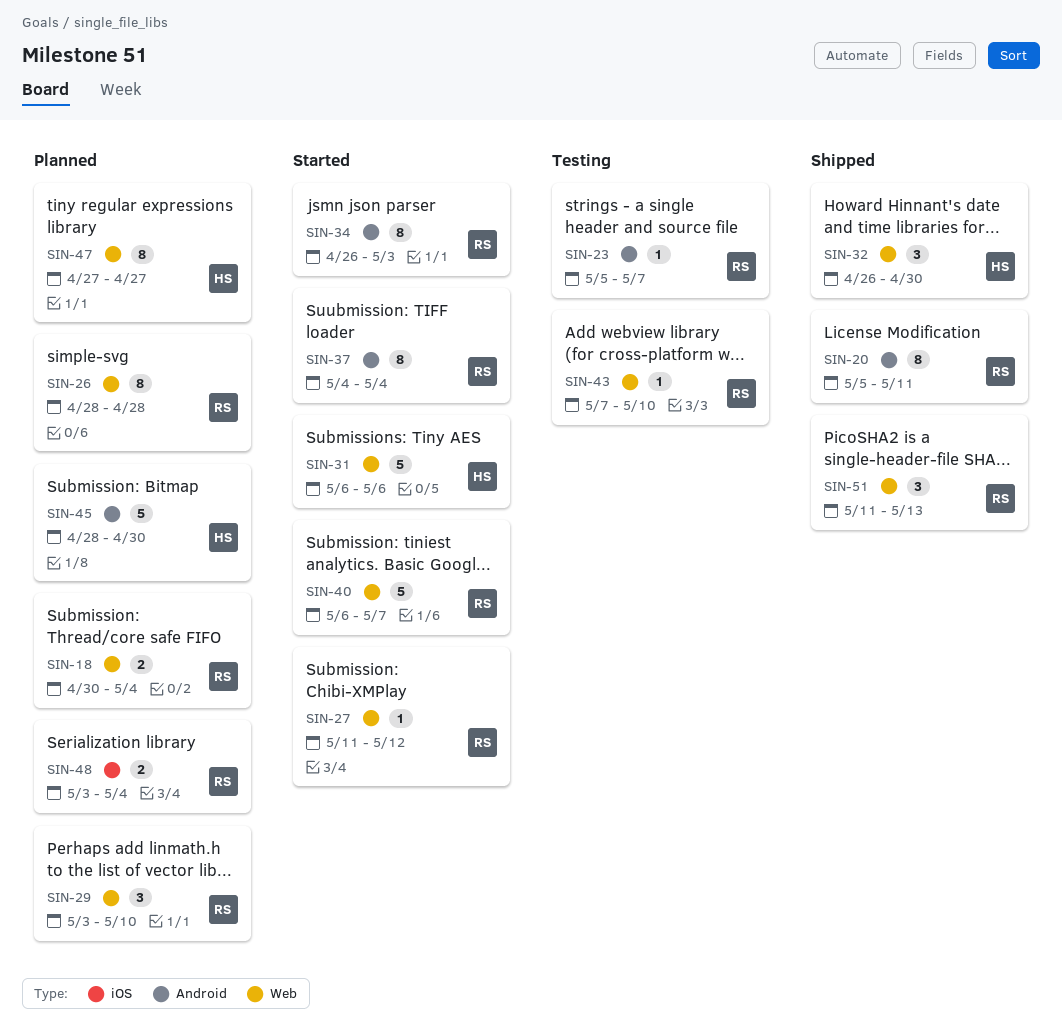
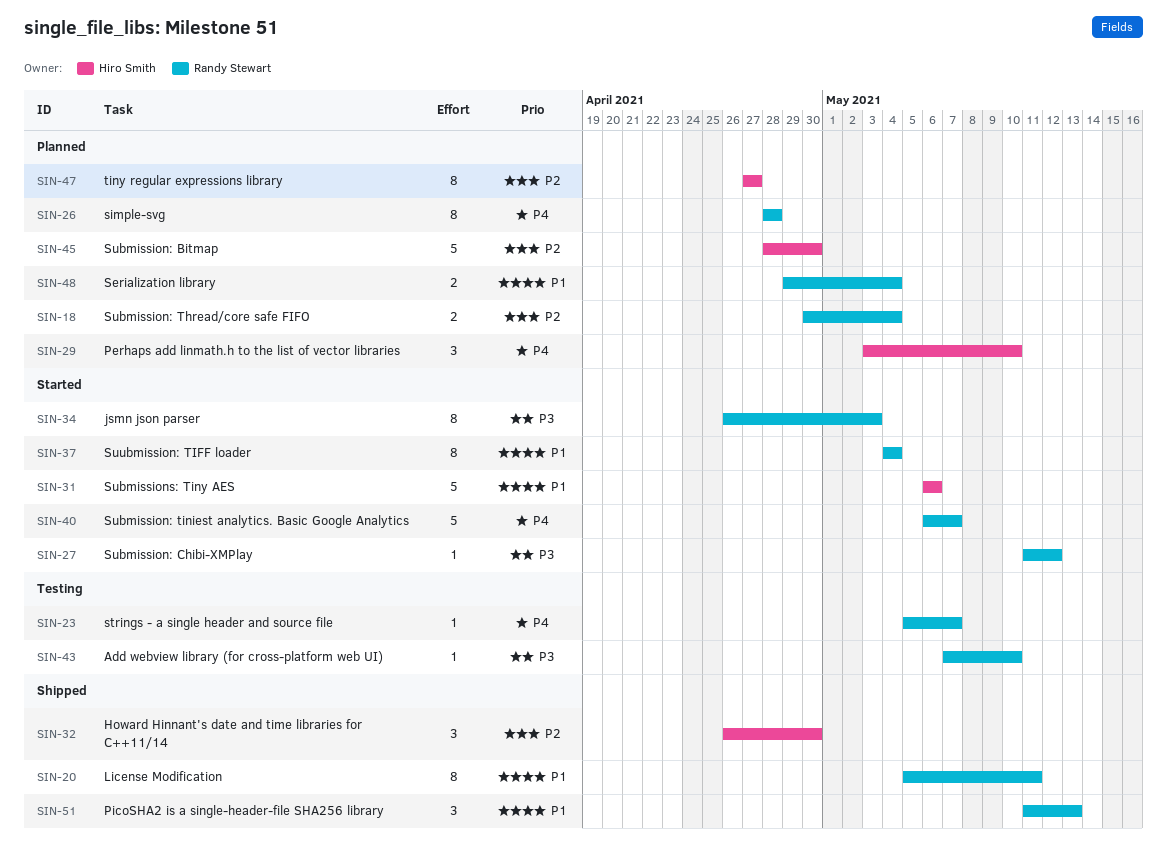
SIN-29, owner: Randy Stewart -> Hiro Smith
SIN-48, start: May 3 -> Apr 29

